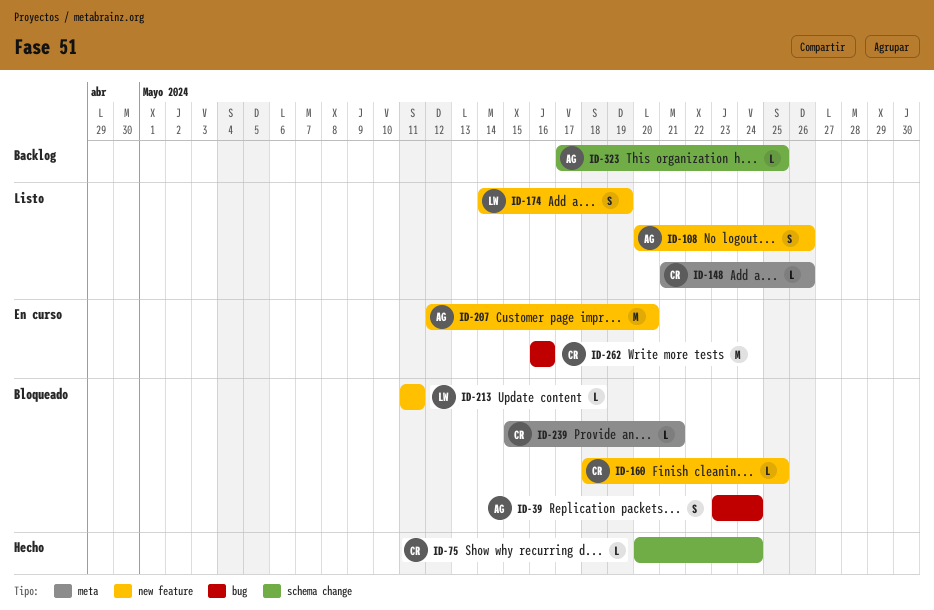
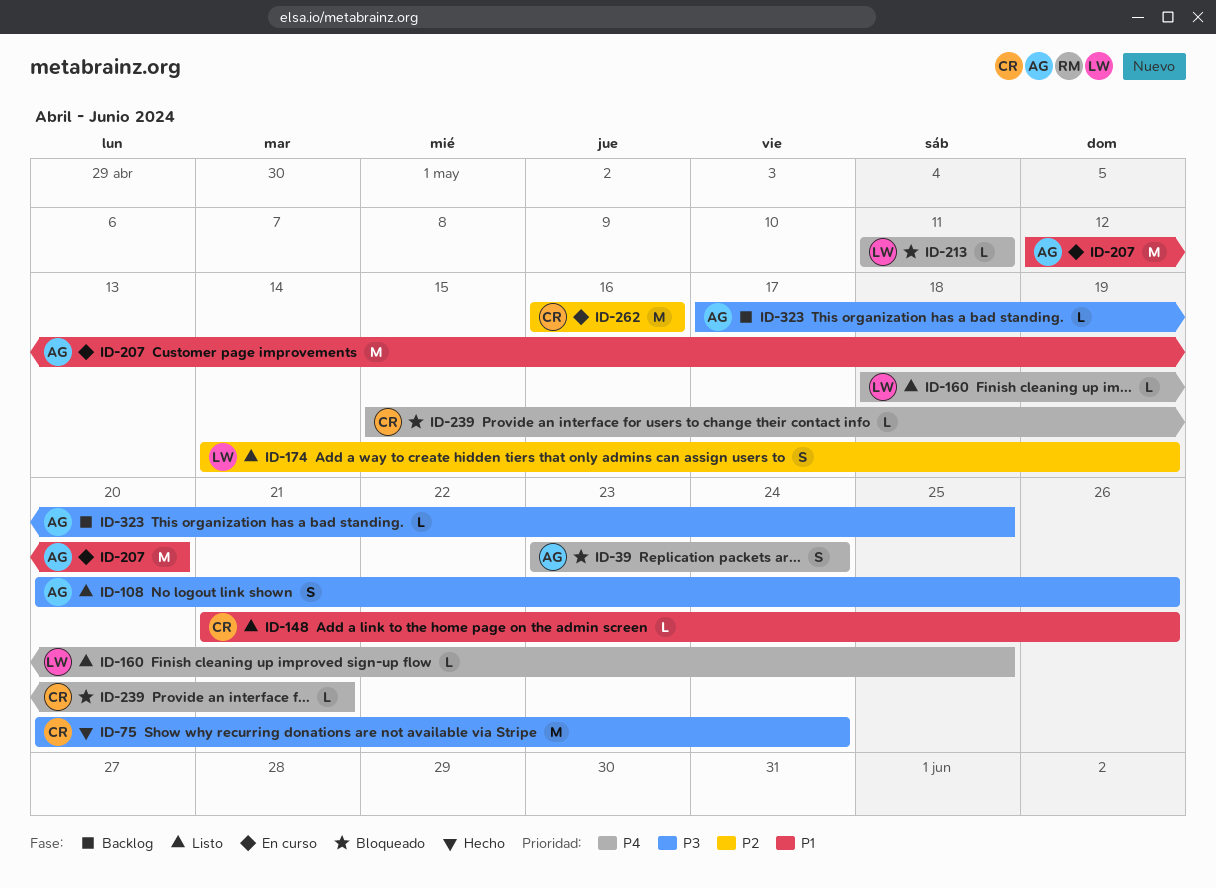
ID-75, estimate: L -> M
ID-160, status: Bloqueado -> Listo
ID-160, owner: CR -> LW

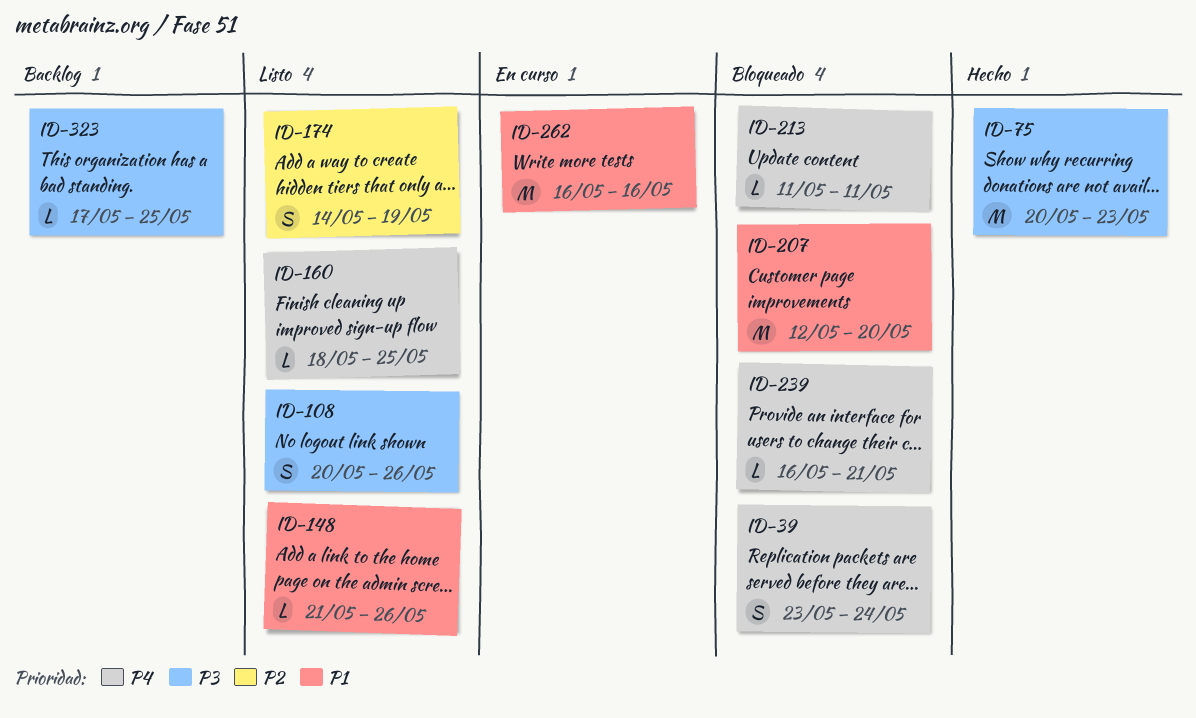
ID-75, due: May 24 -> May 23
ID-207, status: En curso -> Bloqueado
ID-239, start: May 15 -> May 16
ID-262, priority: P2 -> P1

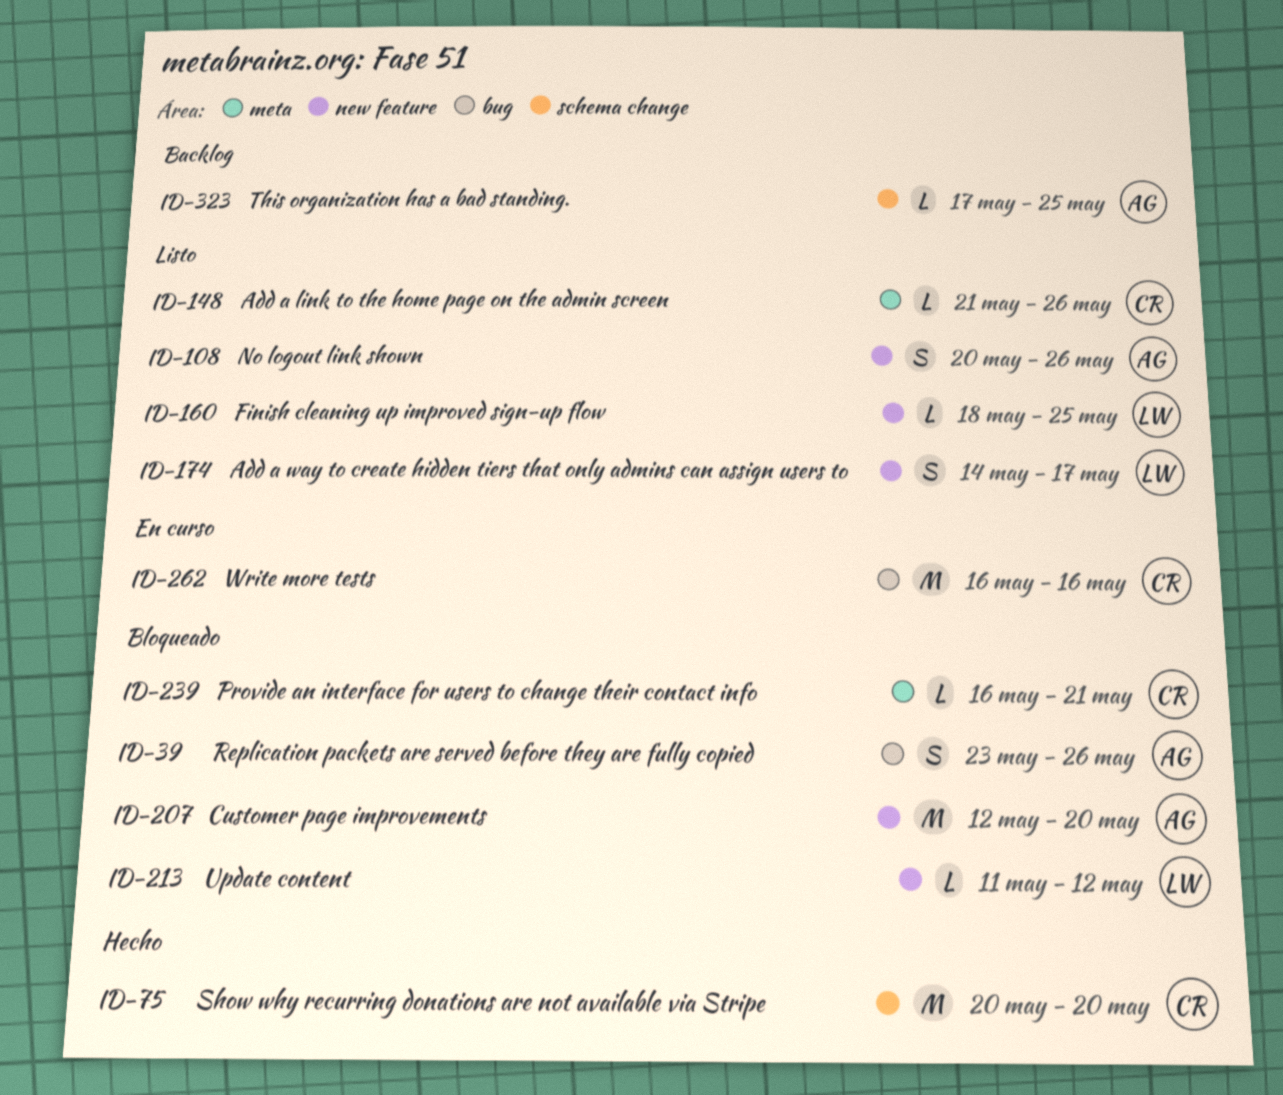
ID-39, due: May 24 -> May 26
ID-75, due: May 23 -> May 20
ID-174, due: May 19 -> May 17
ID-213, due: May 11 -> May 12

